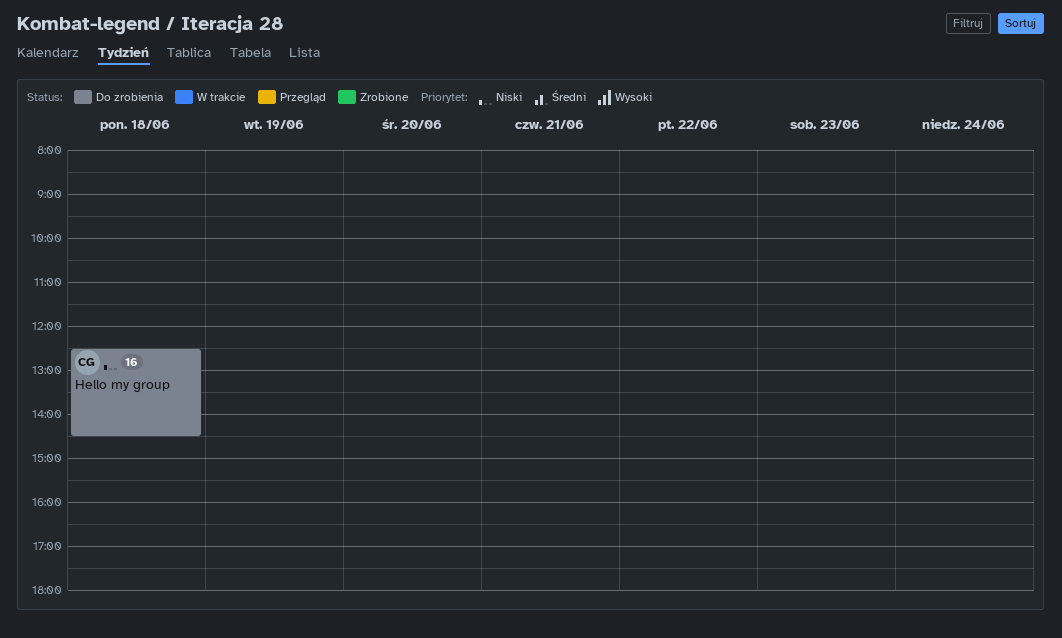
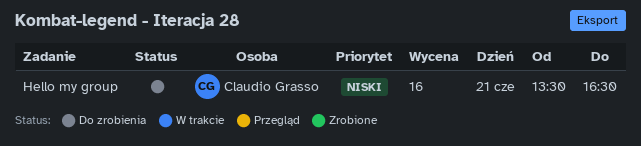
Hello my group, day: Jun 18 -> Jun 21
Hello my group, begins: 12:30 -> 13:30
Hello my group, ends: 14:30 -> 16:30

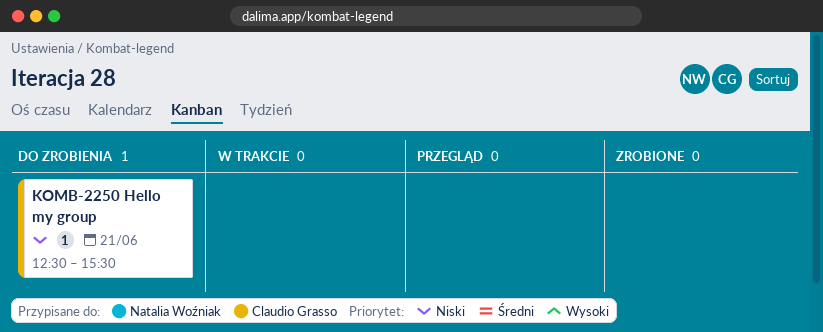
Hello my group, estimate: 16 -> 1
Hello my group, begins: 13:30 -> 12:30
Hello my group, ends: 16:30 -> 15:30

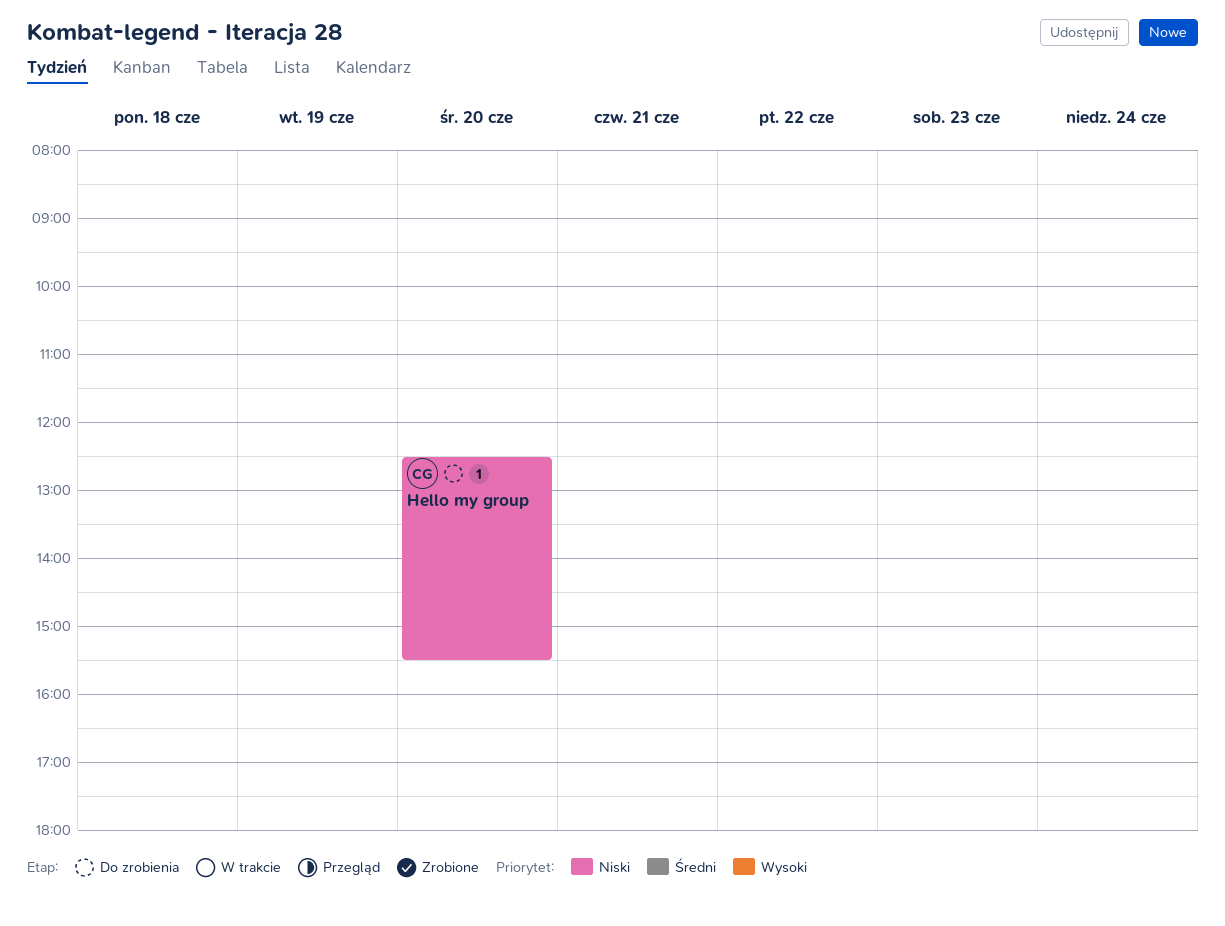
Hello my group, day: Jun 21 -> Jun 20

